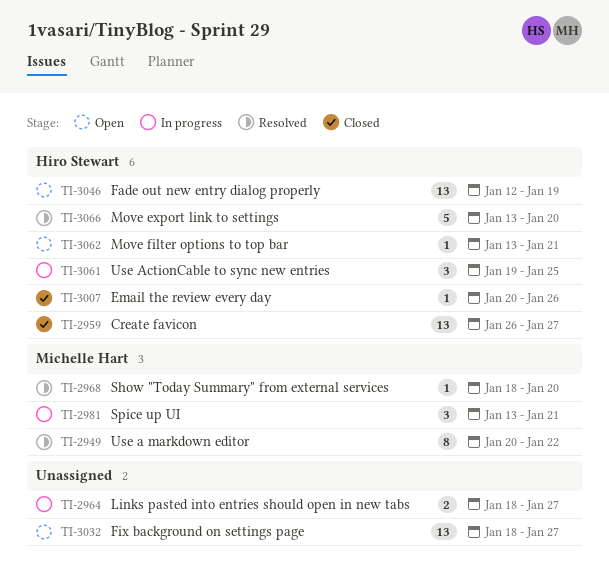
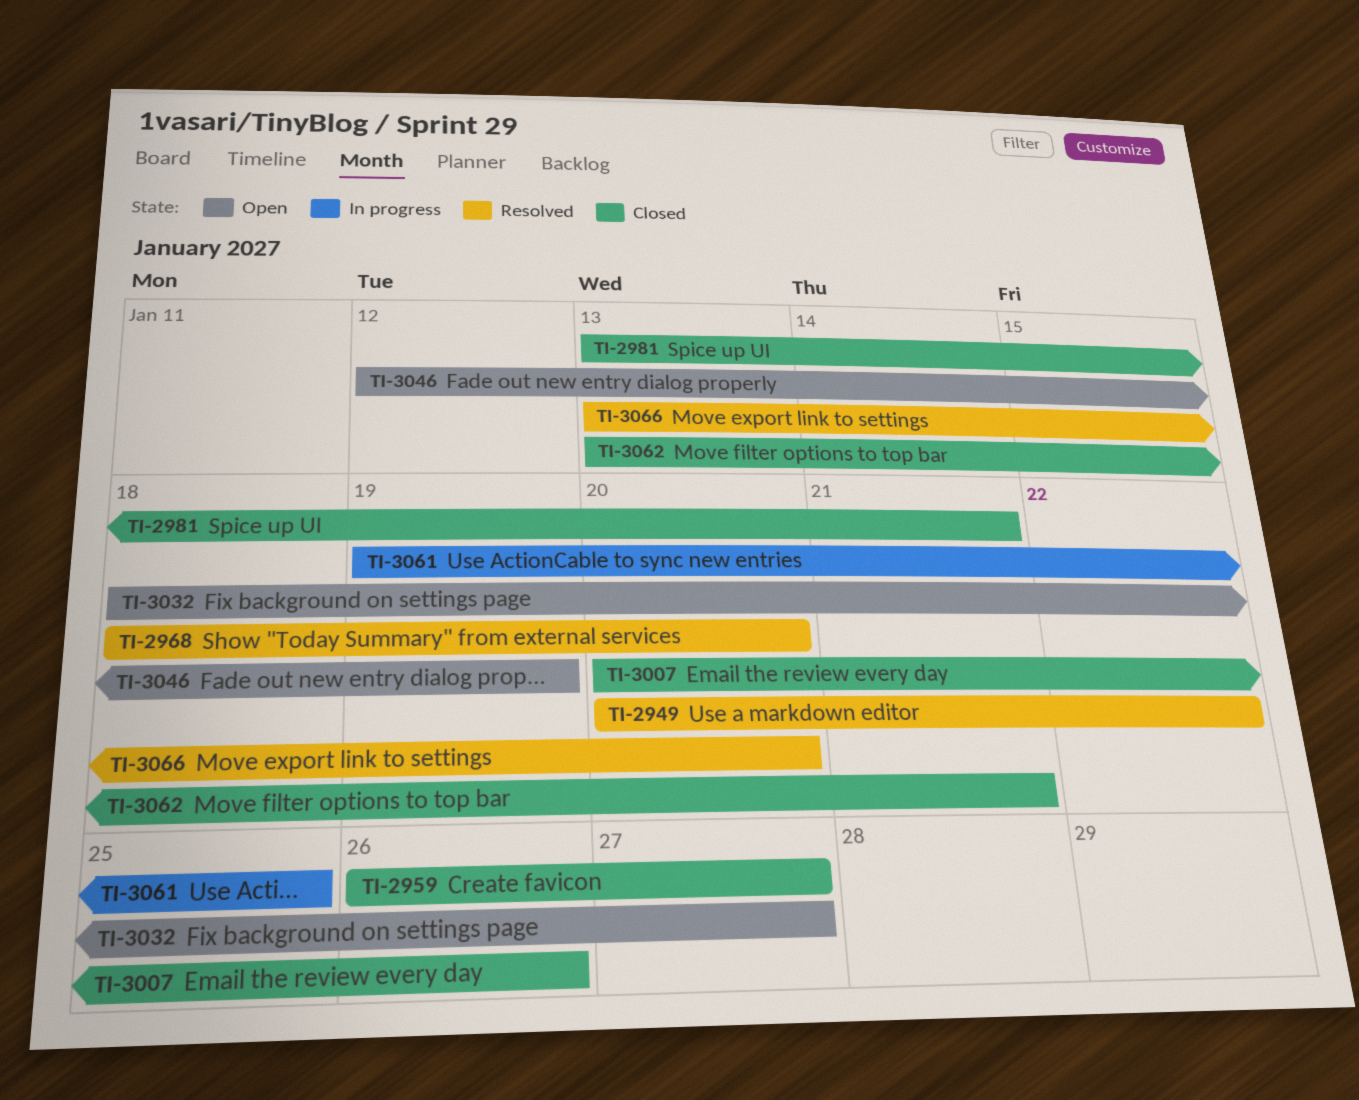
TI-2964: present -> none
TI-2981, status: In progress -> Closed
TI-3062, status: Open -> Closed

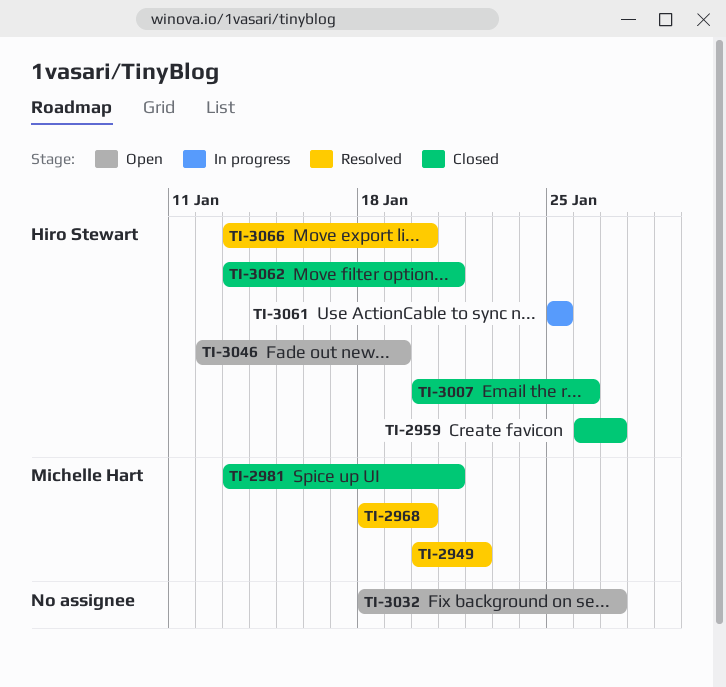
TI-3061, start: Jan 19 -> Jan 25

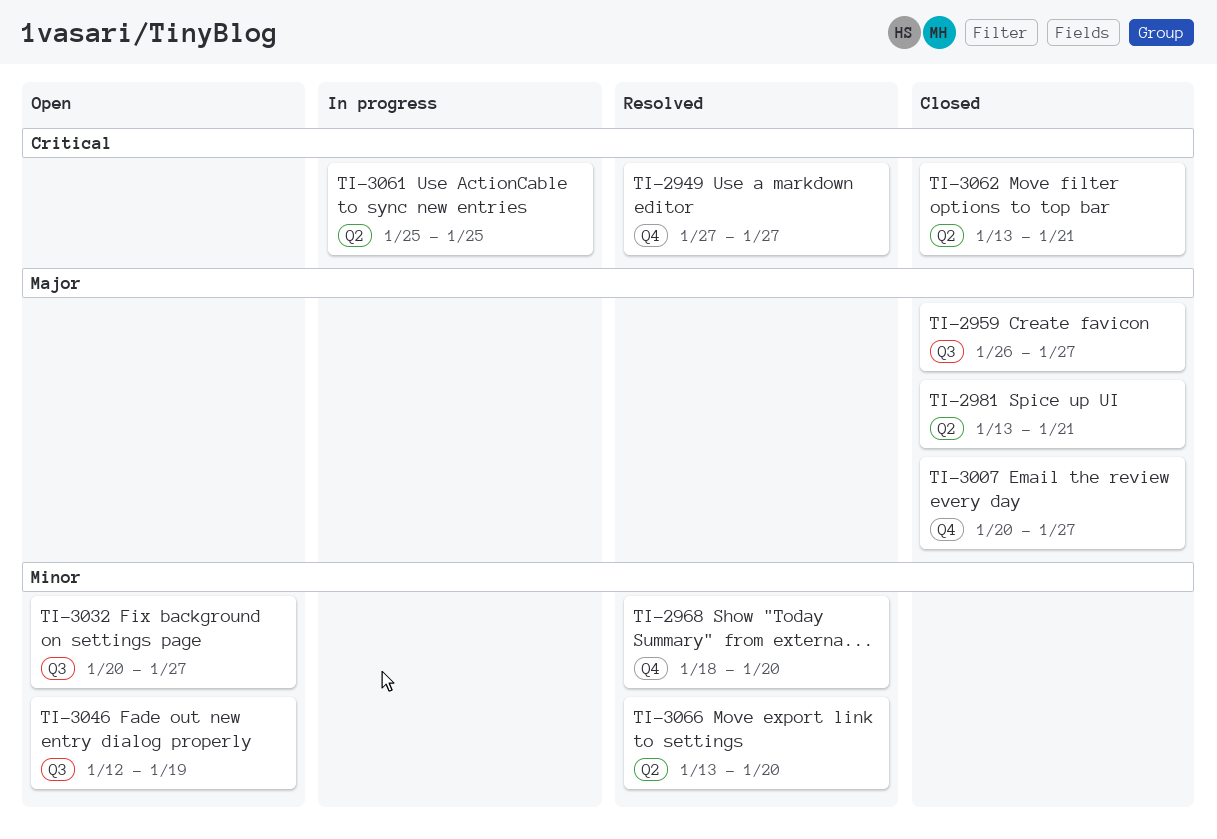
TI-2949, start: Jan 20 -> Jan 27
TI-2949, due: Jan 22 -> Jan 27
TI-3007, due: Jan 26 -> Jan 27
TI-3032, start: Jan 18 -> Jan 20

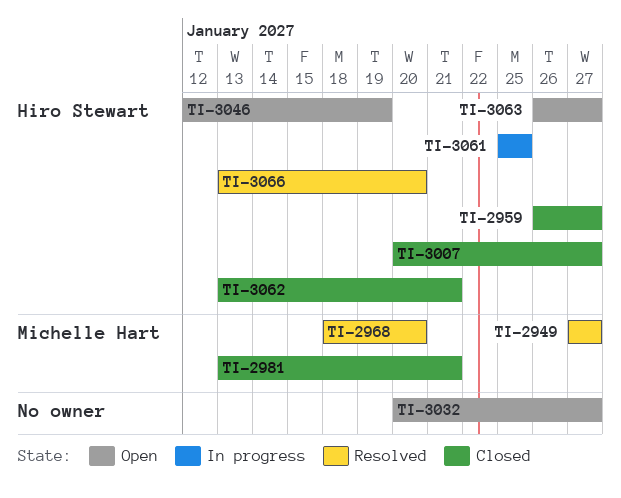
TI-3063: none -> present

